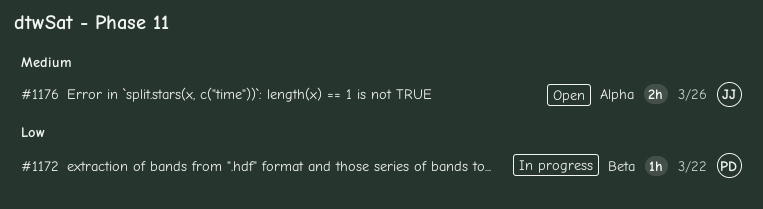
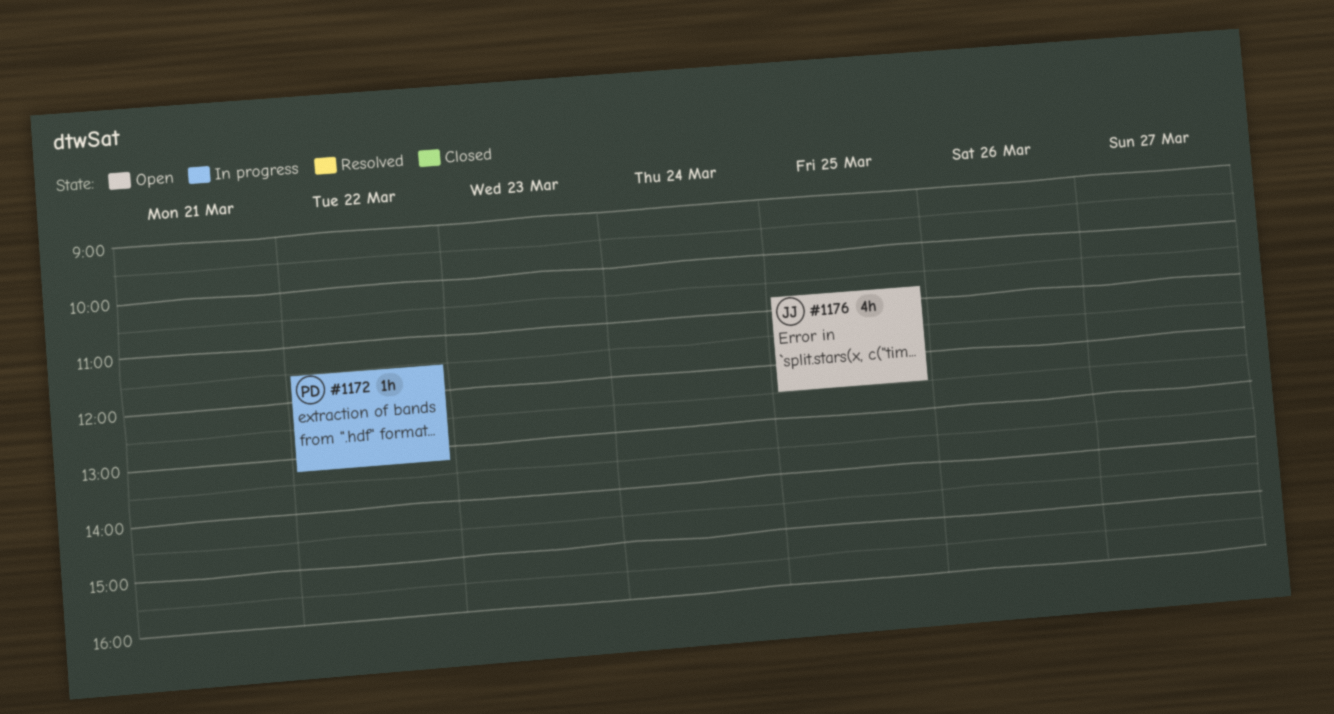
#1176, estimate: 2h -> 4h
#1176, day: Mar 26 -> Mar 25

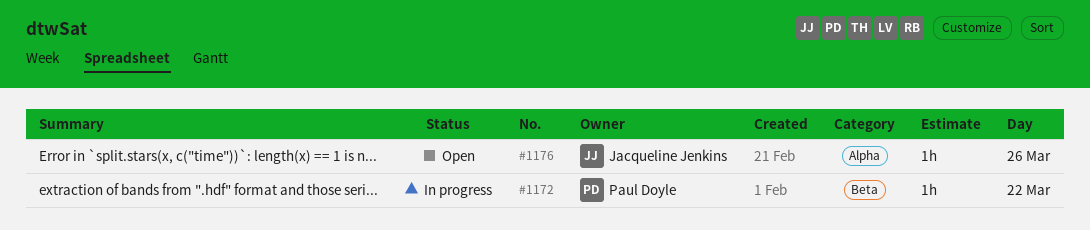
#1176, estimate: 4h -> 1h
#1176, day: Mar 25 -> Mar 26

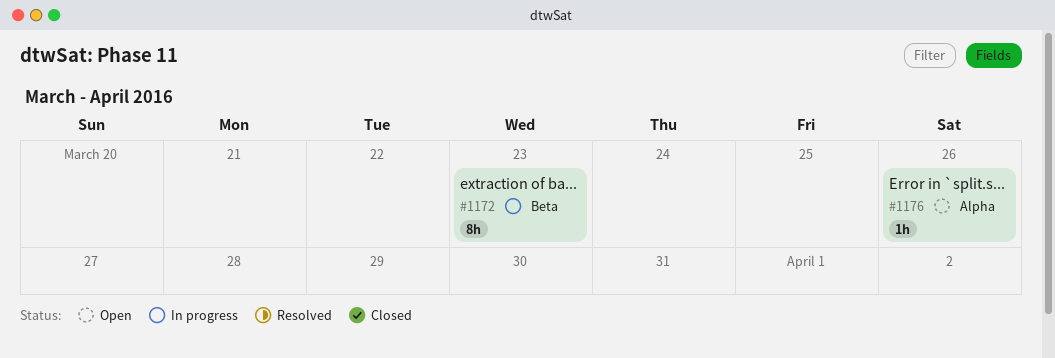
#1172, estimate: 1h -> 8h
#1172, day: Mar 22 -> Mar 23

